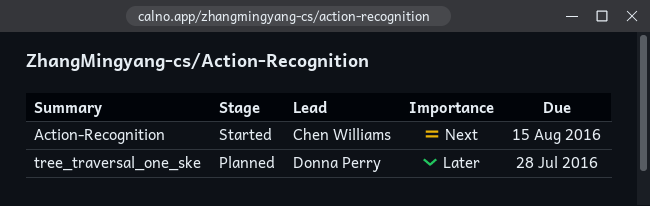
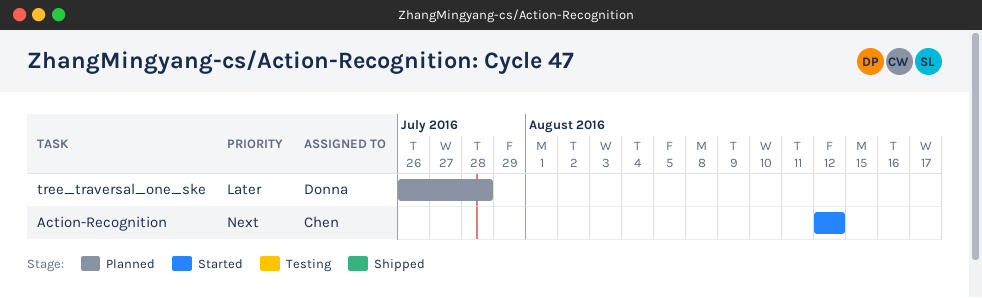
Action-Recognition, due: Aug 15 -> Aug 12

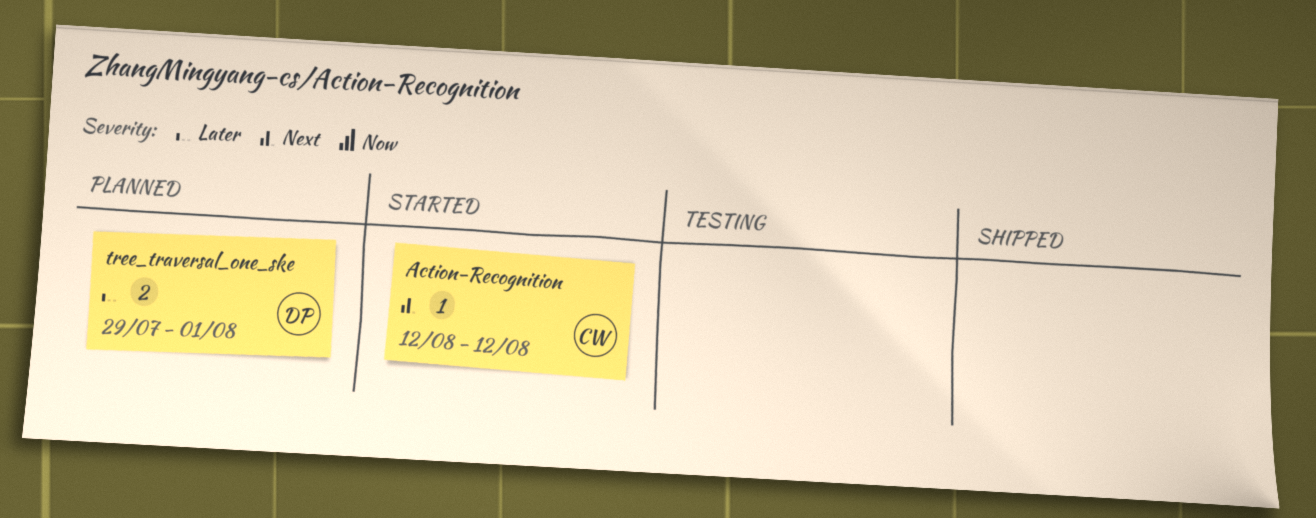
tree_traversal_one_ske, start: Jul 26 -> Jul 29
tree_traversal_one_ske, due: Jul 28 -> Aug 1

